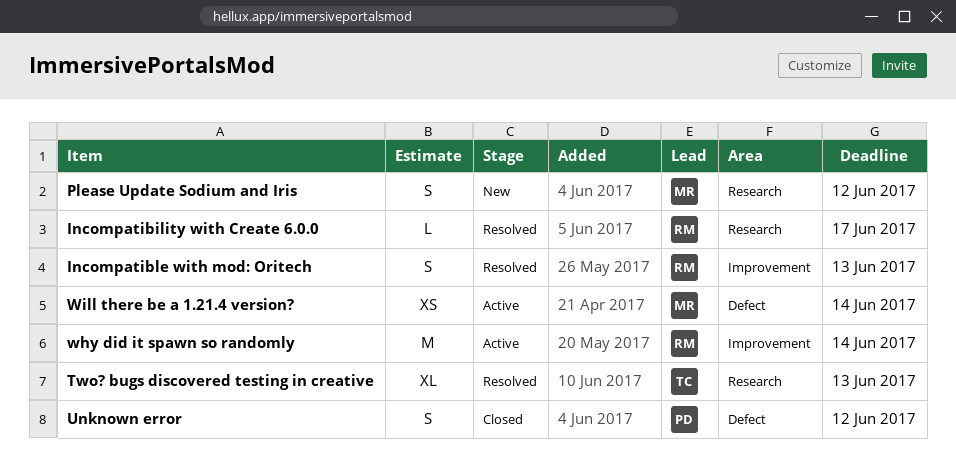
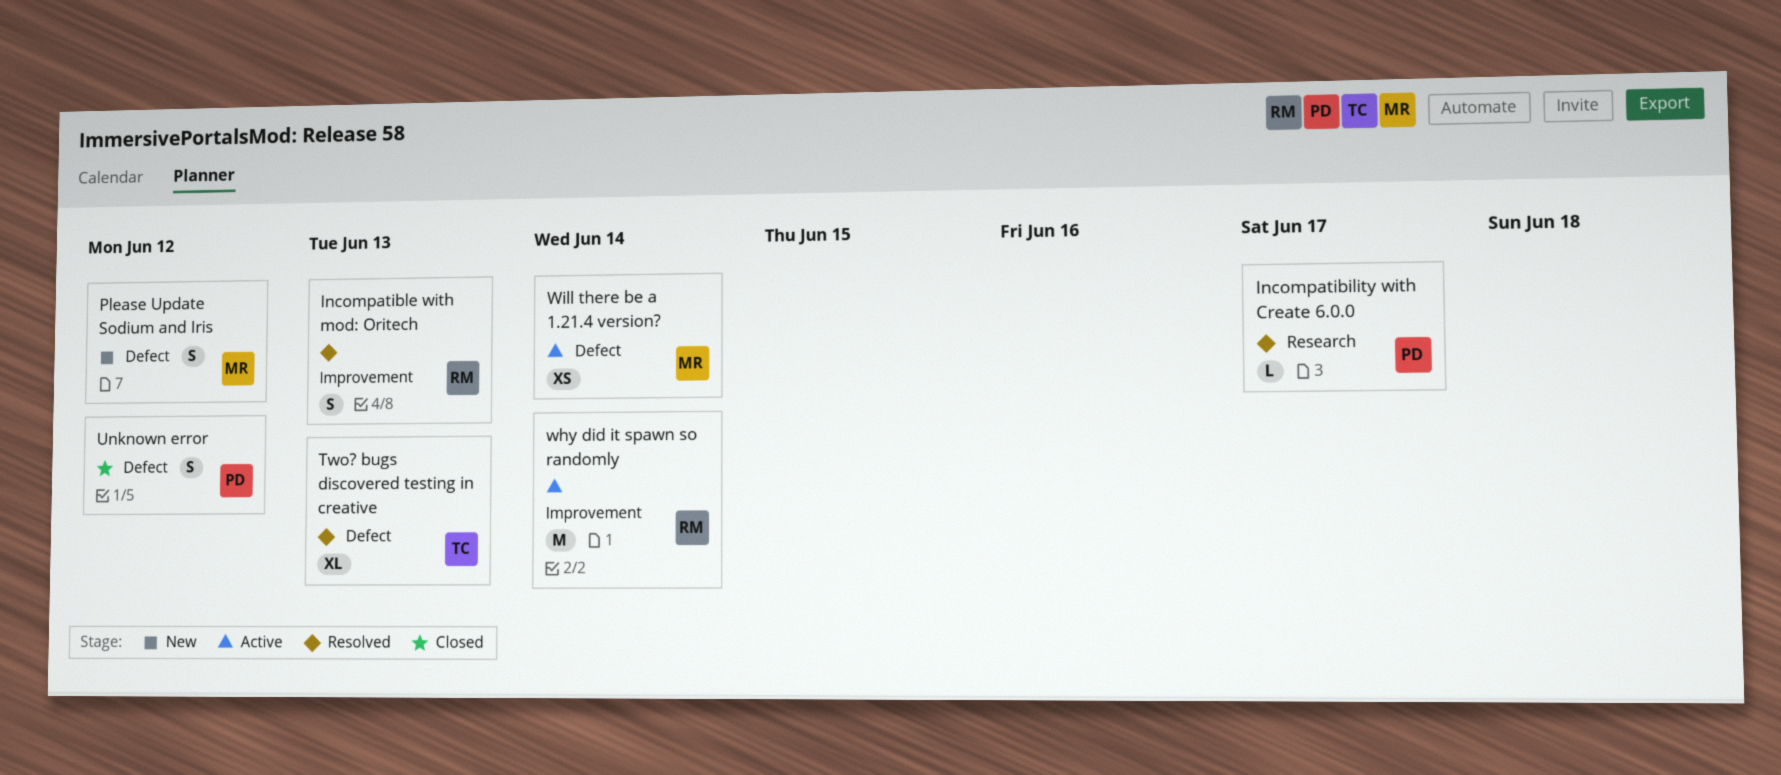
Incompatibility with Create 6.0.0, owner: RM -> PD
Please Update Sodium and Iris, label: Research -> Defect
Two? bugs discovered testing in creative, label: Research -> Defect

